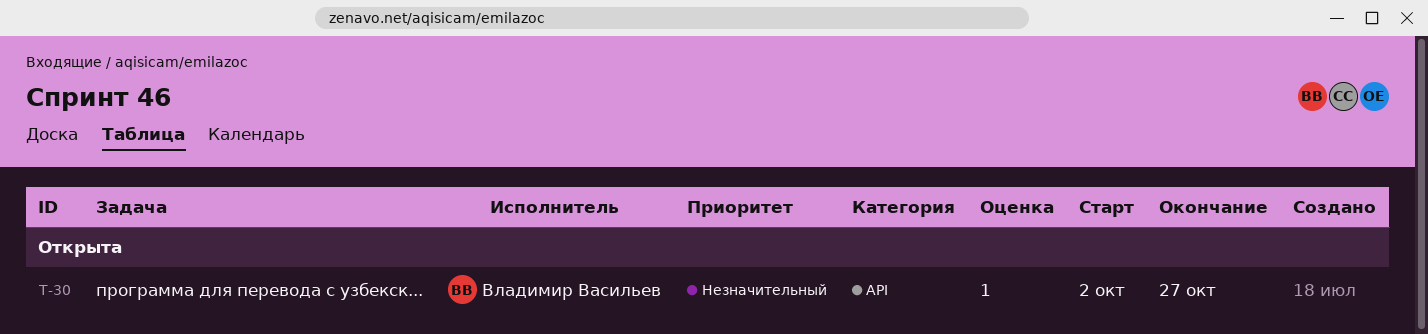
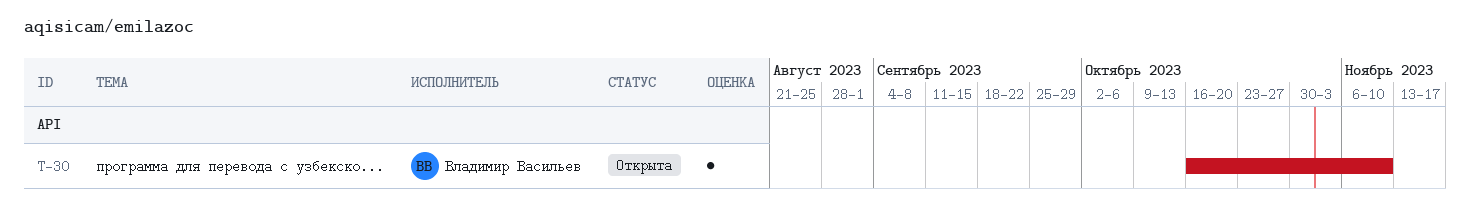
T-30, start: Oct 2 -> Oct 16
T-30, due: Oct 27 -> Nov 10

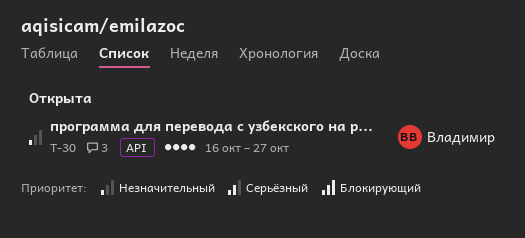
T-30, estimate: 1 -> 4
T-30, due: Nov 10 -> Oct 27

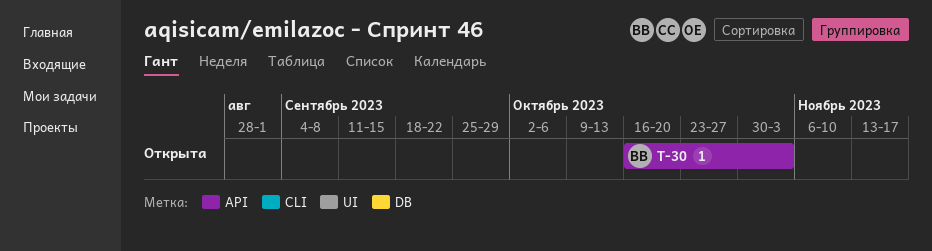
T-30, estimate: 4 -> 1
T-30, due: Oct 27 -> Nov 3

